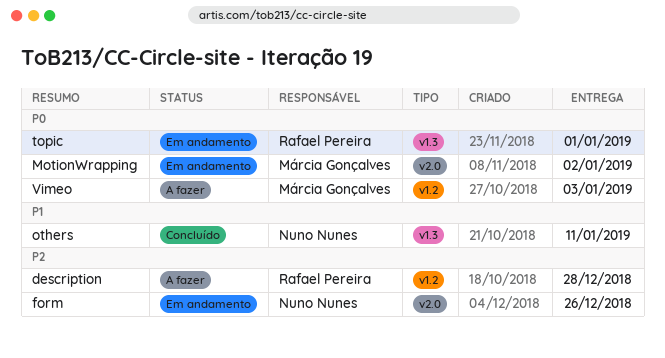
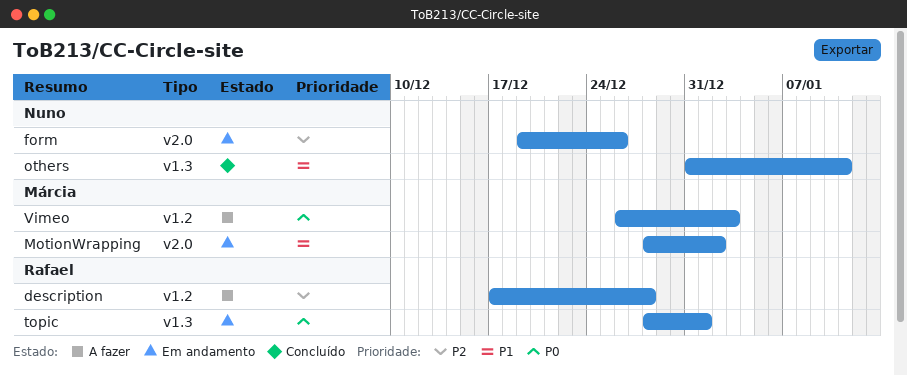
MotionWrapping, priority: P0 -> P1

